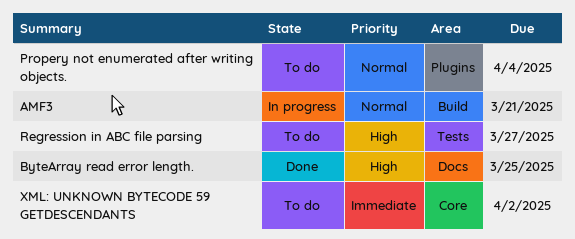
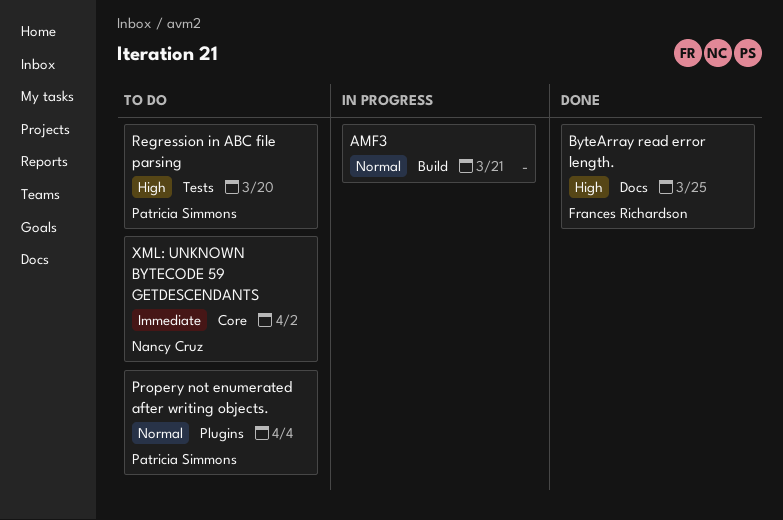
Regression in ABC file parsing, due: Mar 27 -> Mar 20

